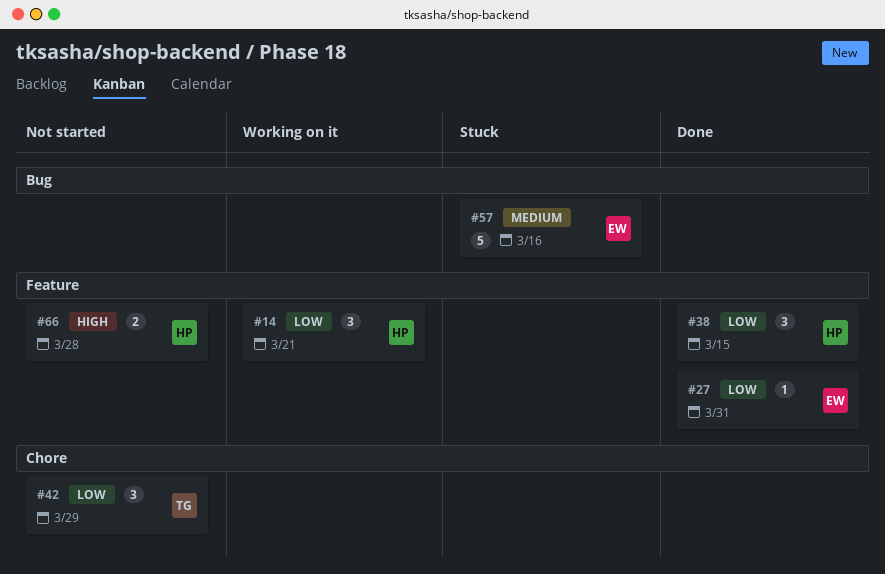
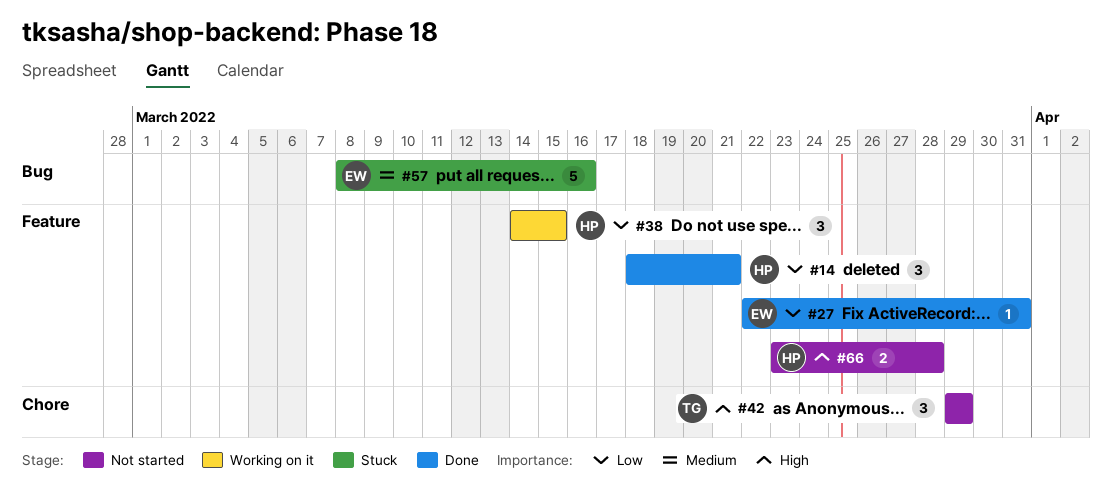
#14, status: Working on it -> Done
#38, status: Done -> Working on it
#42, priority: Low -> High

